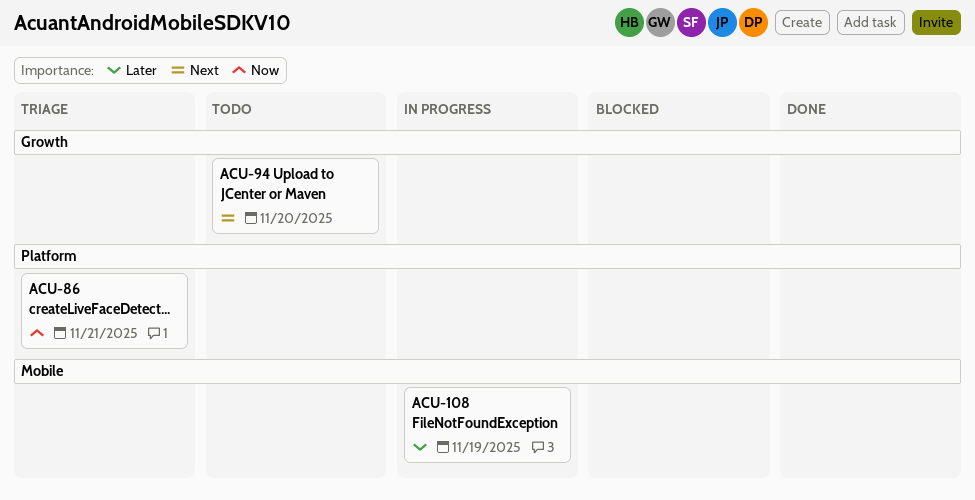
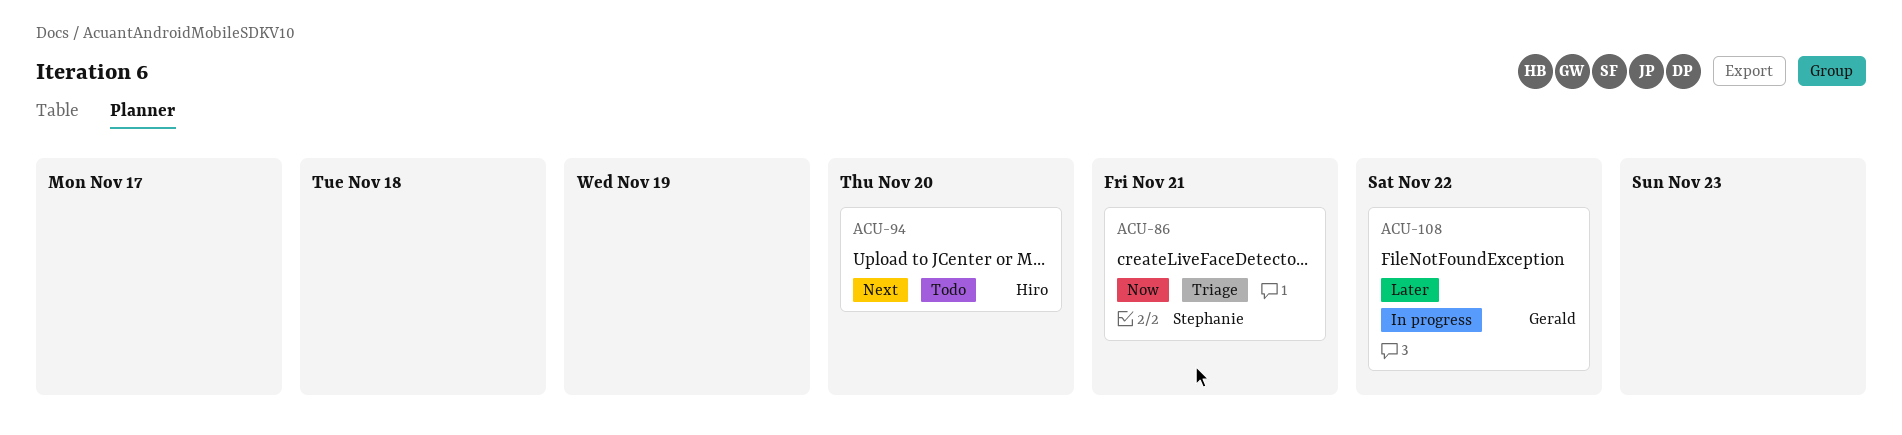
ACU-108, due: Nov 19 -> Nov 22

